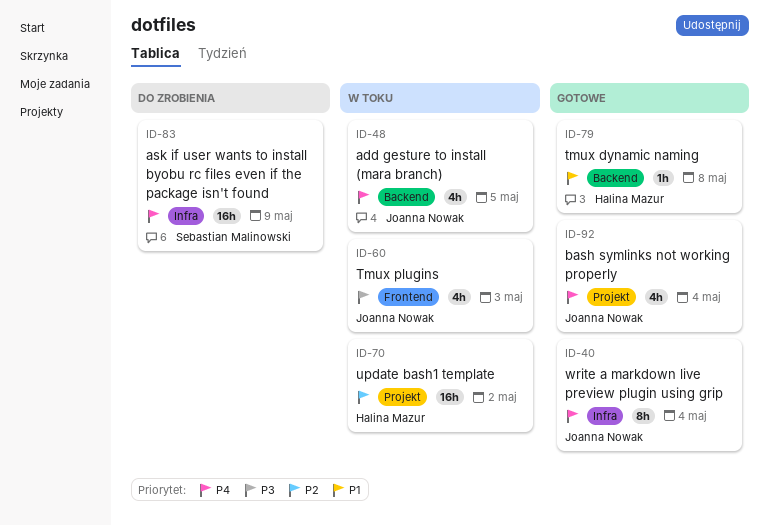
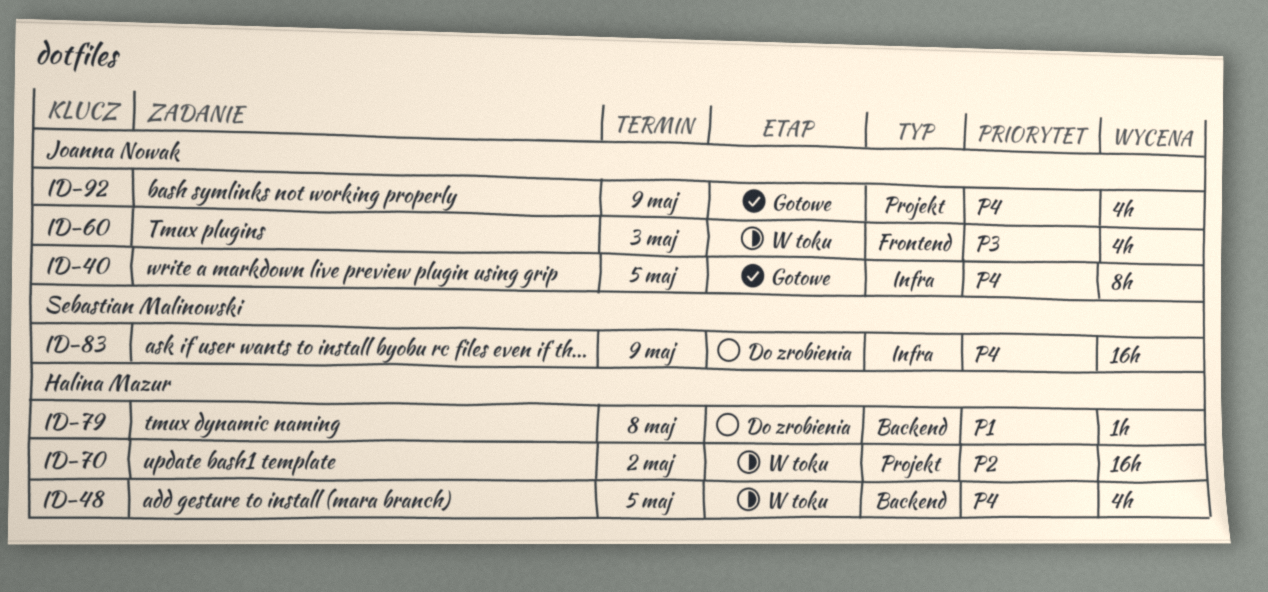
ID-40, due: May 4 -> May 5
ID-48, owner: Joanna Nowak -> Halina Mazur
ID-79, status: Gotowe -> Do zrobienia
ID-92, due: May 4 -> May 9

